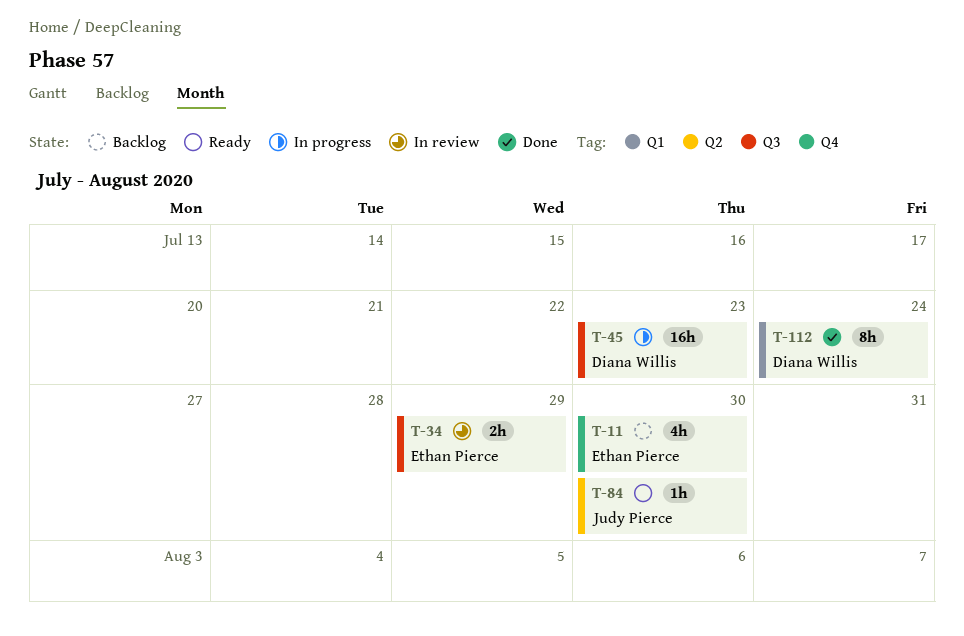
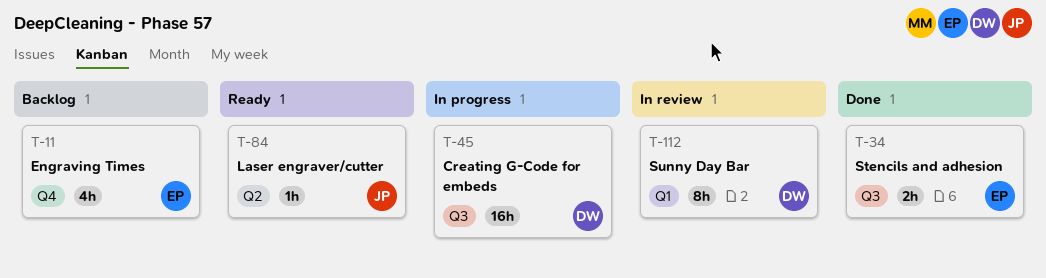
T-34, status: In review -> Done
T-112, status: Done -> In review

